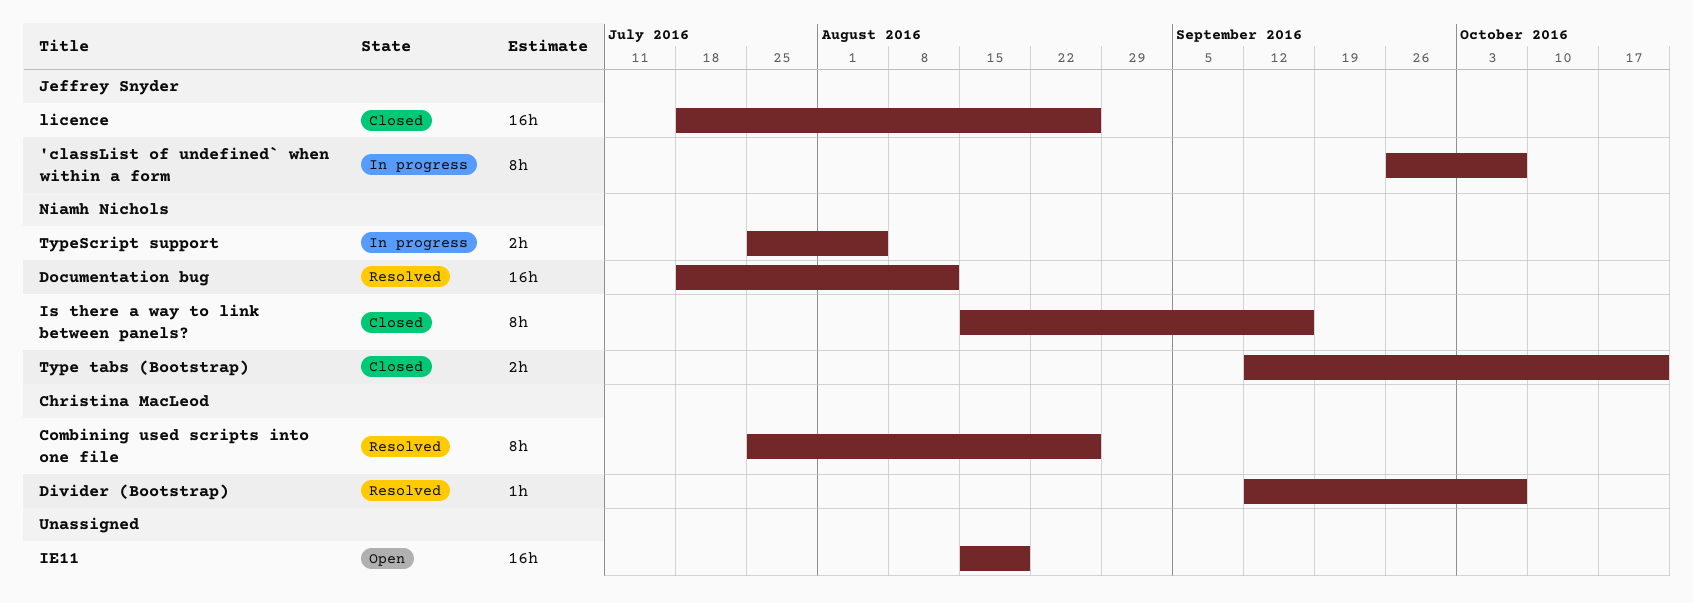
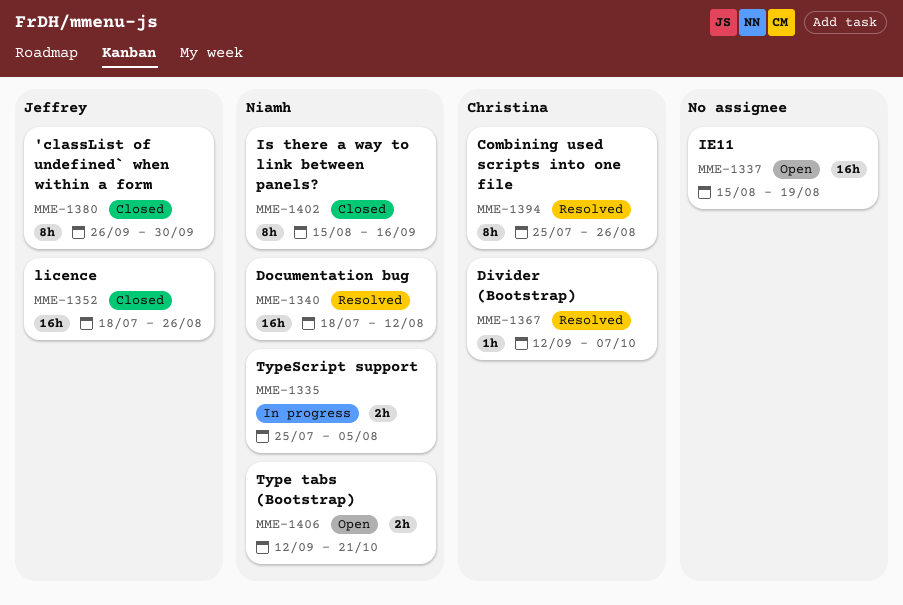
'classList of undefined` when within a form, status: In progress -> Closed
'classList of undefined` when within a form, due: Oct 7 -> Sep 30
Type tabs (Bootstrap), status: Closed -> Open

